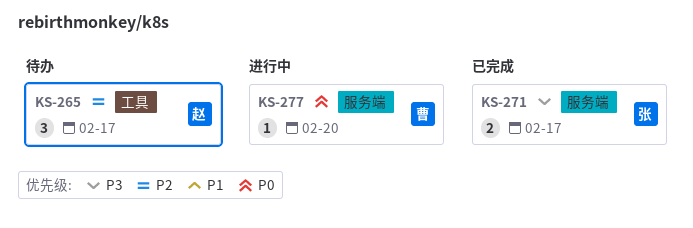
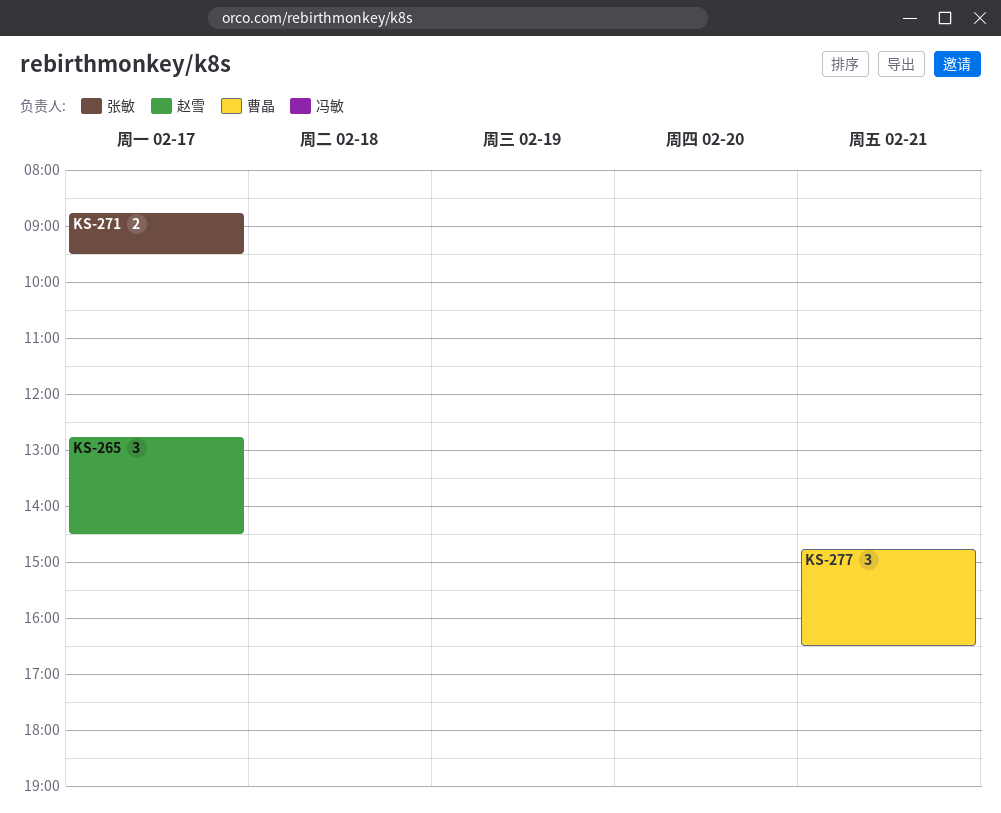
KS-277, estimate: 1 -> 3
KS-277, day: Feb 20 -> Feb 21

